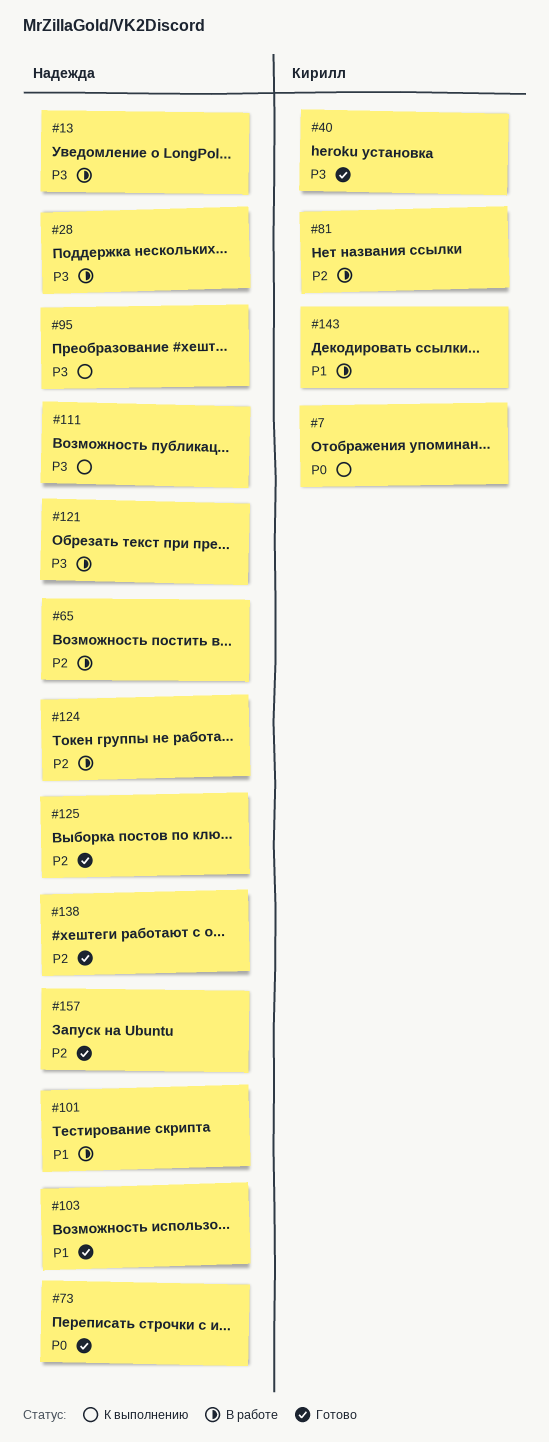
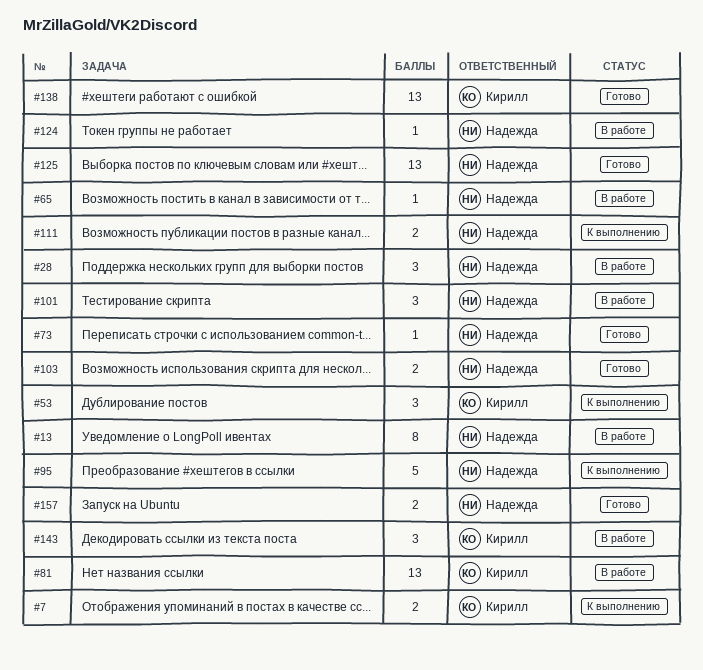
#40: present -> none
#53: none -> present
#121: present -> none
#138, owner: Надежда -> Кирилл

